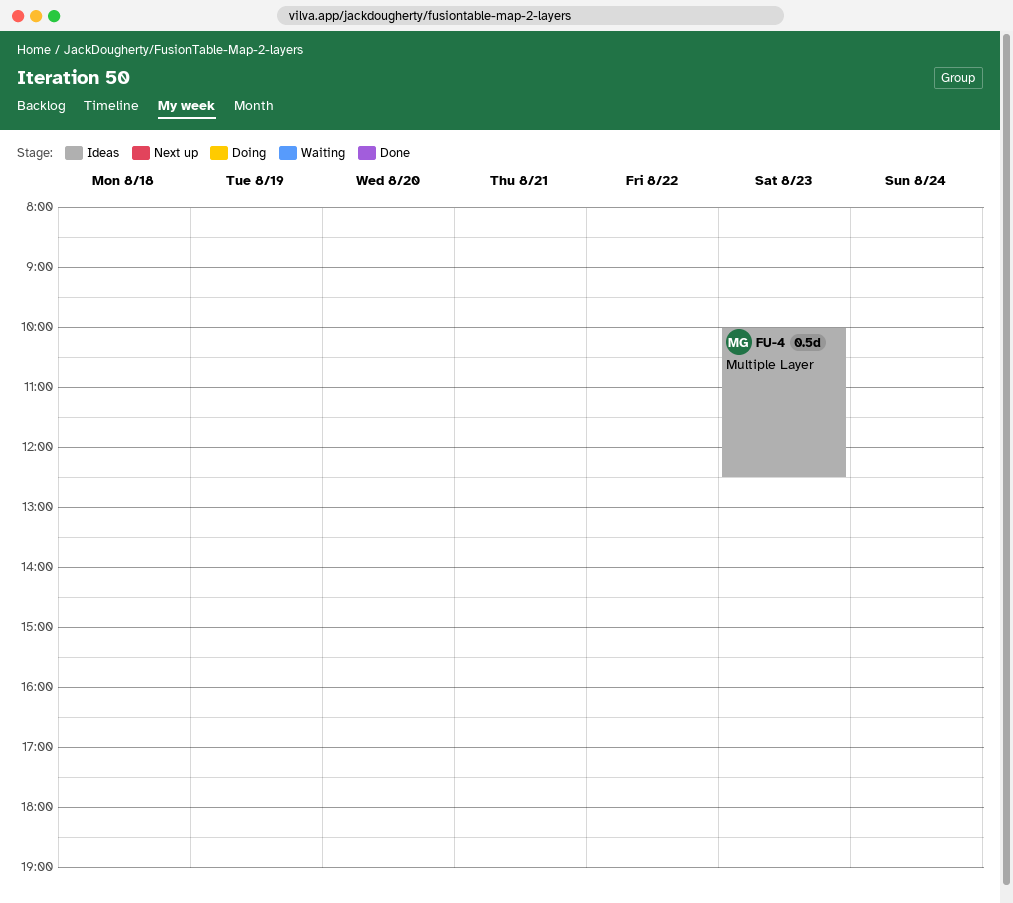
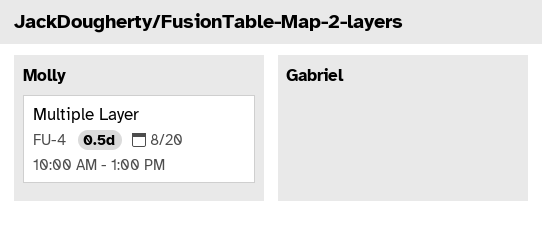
FU-4, day: Aug 23 -> Aug 20
FU-4, ends: 12:30 -> 13:00

